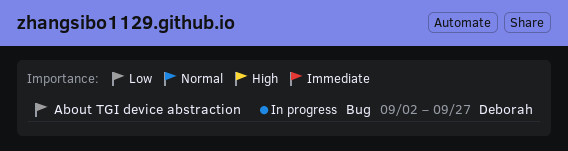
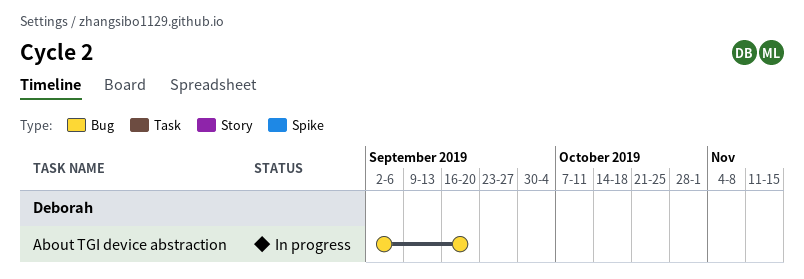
About TGI device abstraction, due: Sep 27 -> Sep 20

